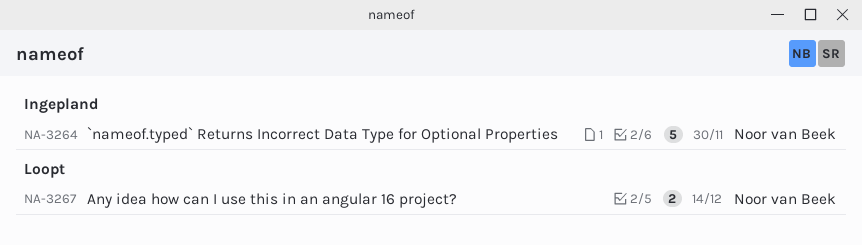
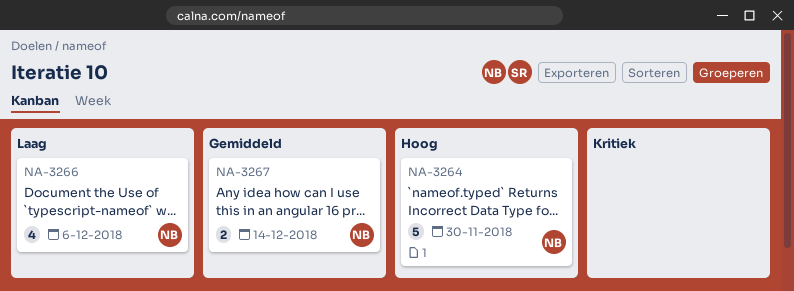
NA-3266: none -> present

